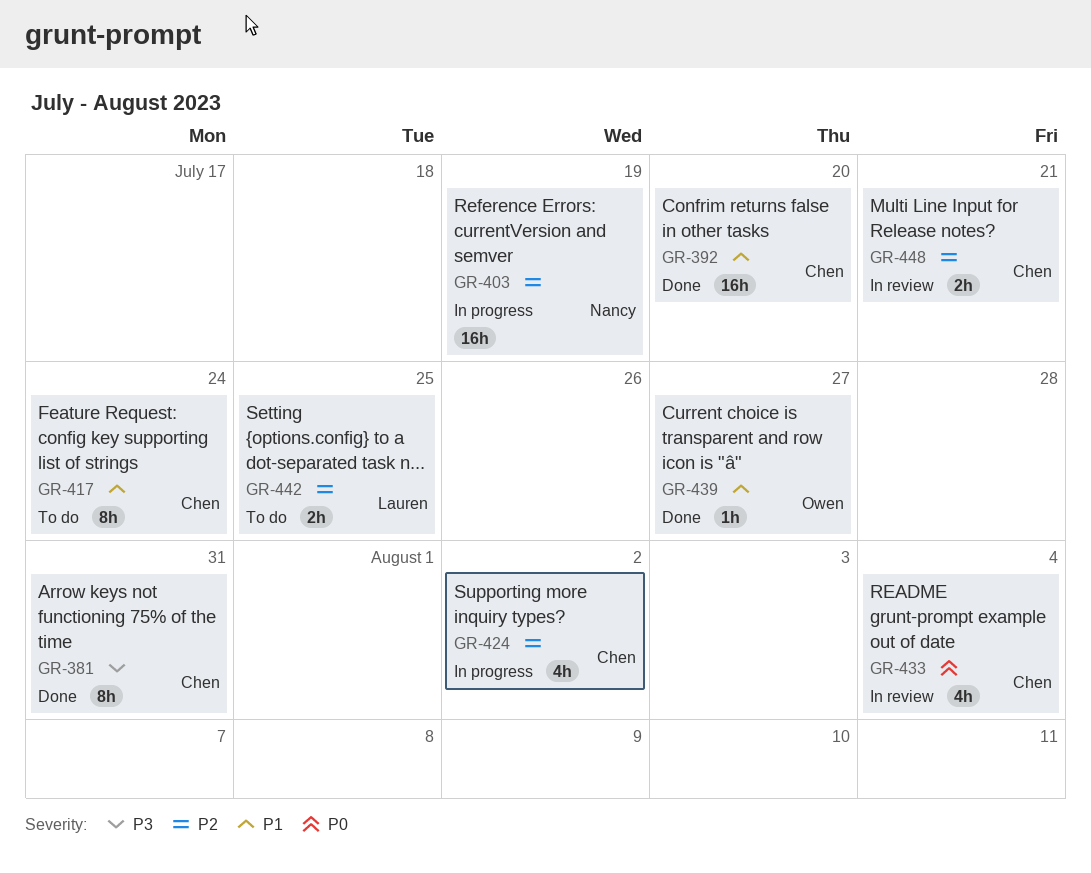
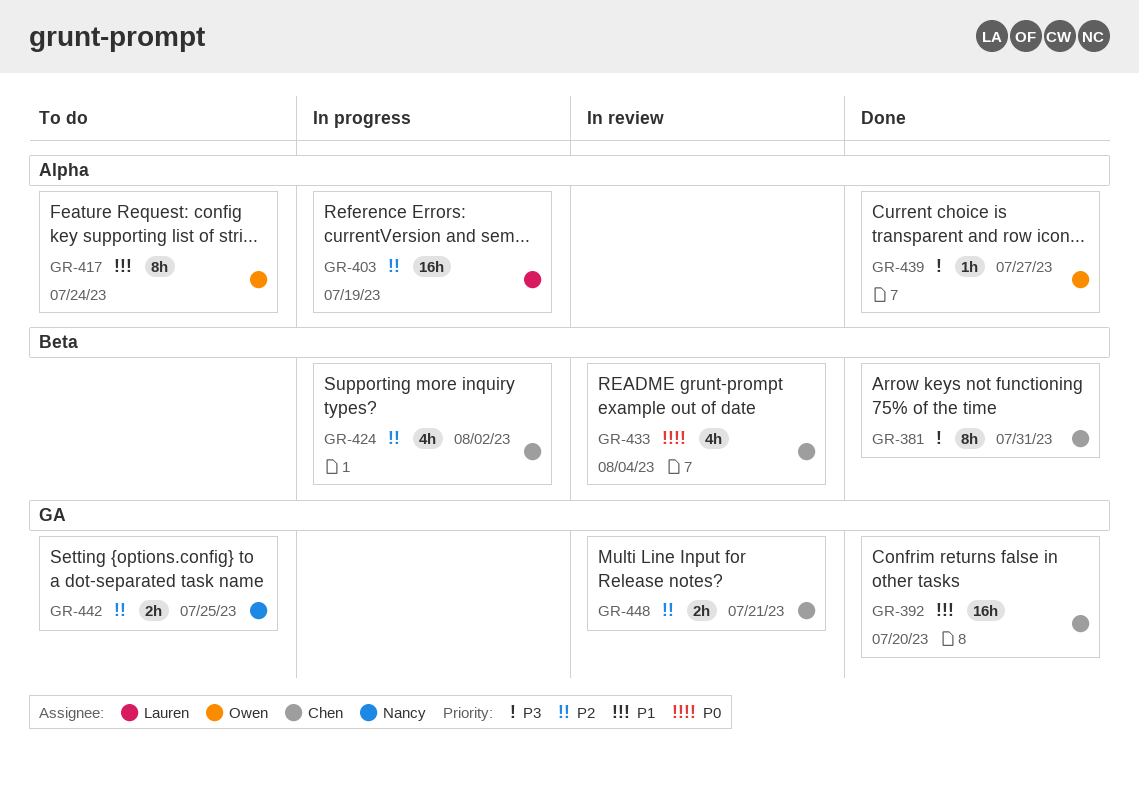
GR-403, owner: Nancy -> Lauren
GR-417, owner: Chen -> Owen
GR-439, priority: P1 -> P3
GR-442, owner: Lauren -> Nancy

